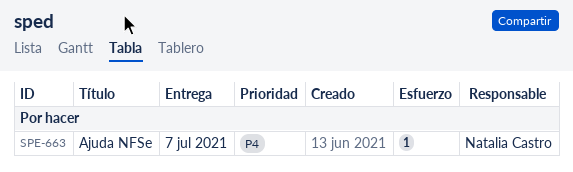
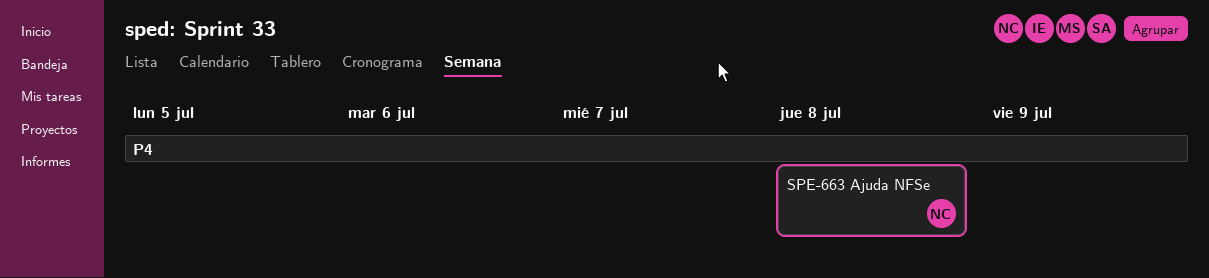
SPE-663, due: Jul 7 -> Jul 8

